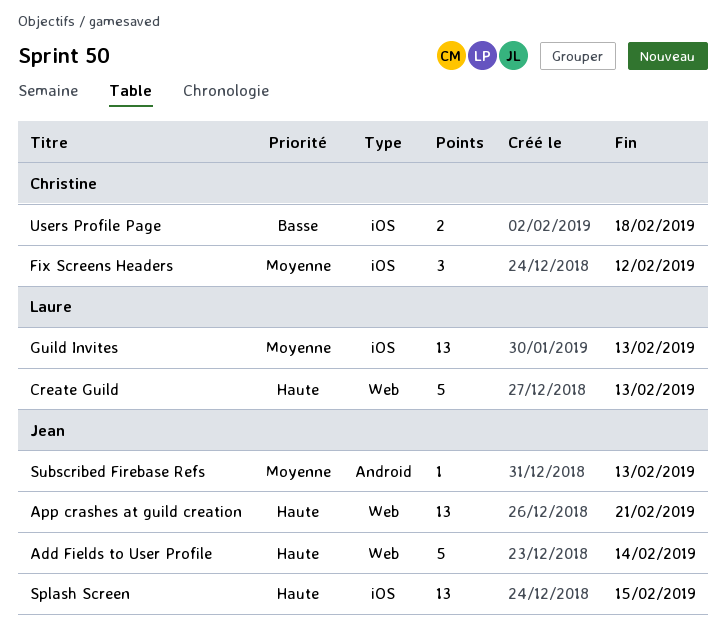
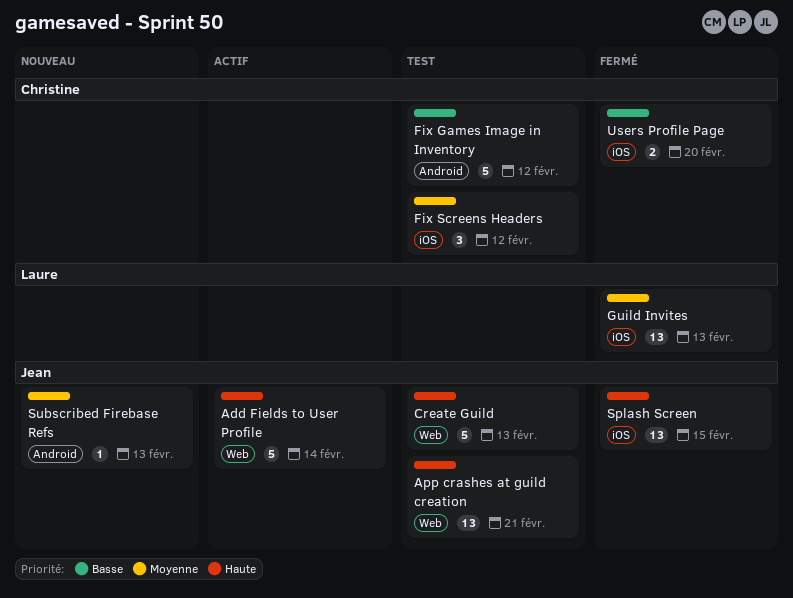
Create Guild, owner: Laure -> Jean
Fix Games Image in Inventory: none -> present
Users Profile Page, due: Feb 18 -> Feb 20

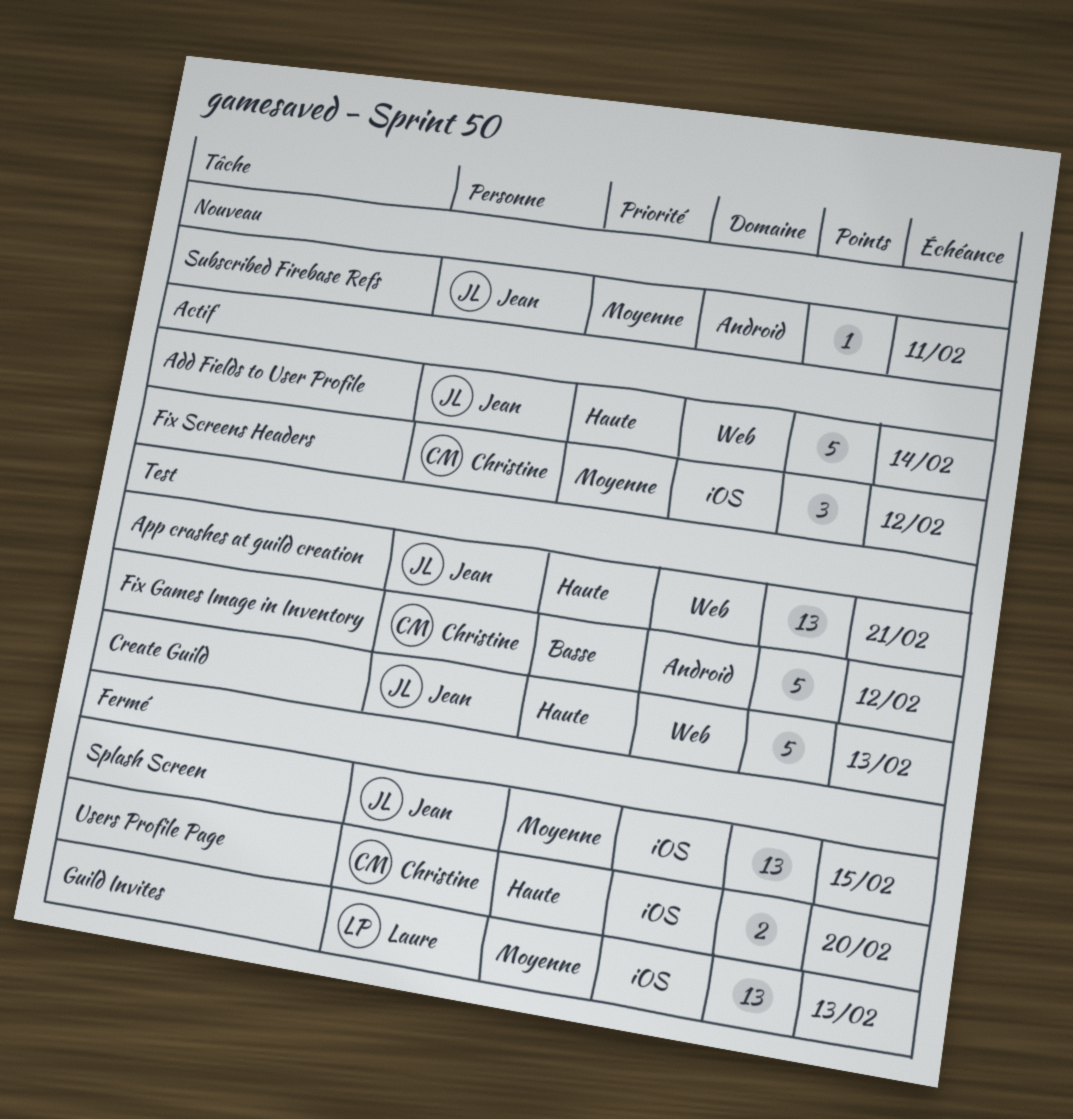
Fix Screens Headers, status: Test -> Actif
Splash Screen, priority: Haute -> Moyenne
Subscribed Firebase Refs, due: Feb 13 -> Feb 11
Users Profile Page, priority: Basse -> Haute

